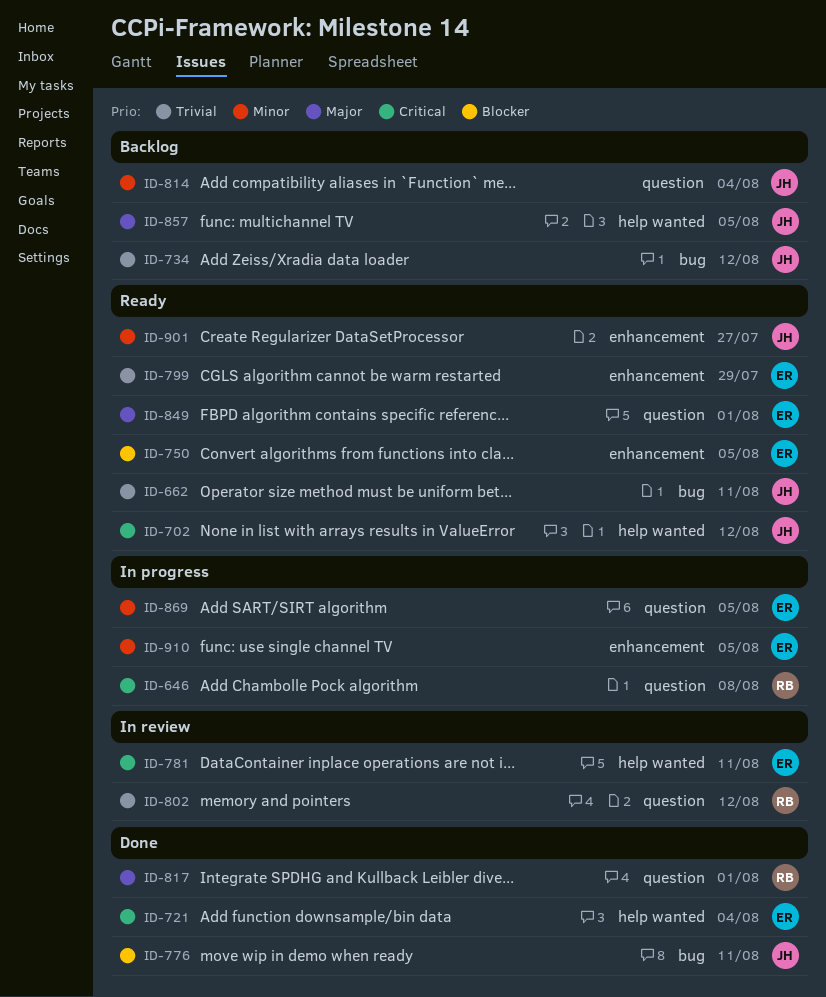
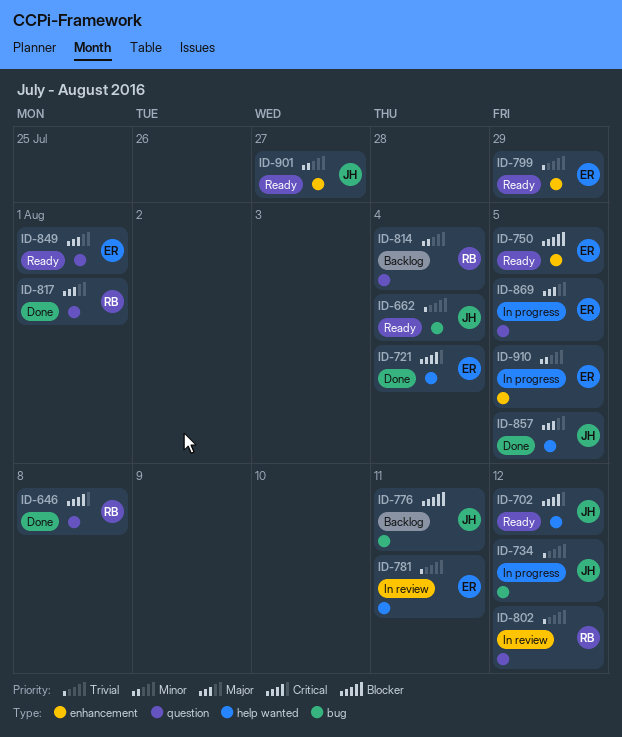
ID-646, status: In progress -> Done
ID-662, due: Aug 11 -> Aug 4
ID-734, status: Backlog -> In progress
ID-776, status: Done -> Backlog
ID-781, priority: Critical -> Trivial
ID-814, owner: JH -> RB
ID-857, status: Backlog -> Done
ID-869, priority: Minor -> Major

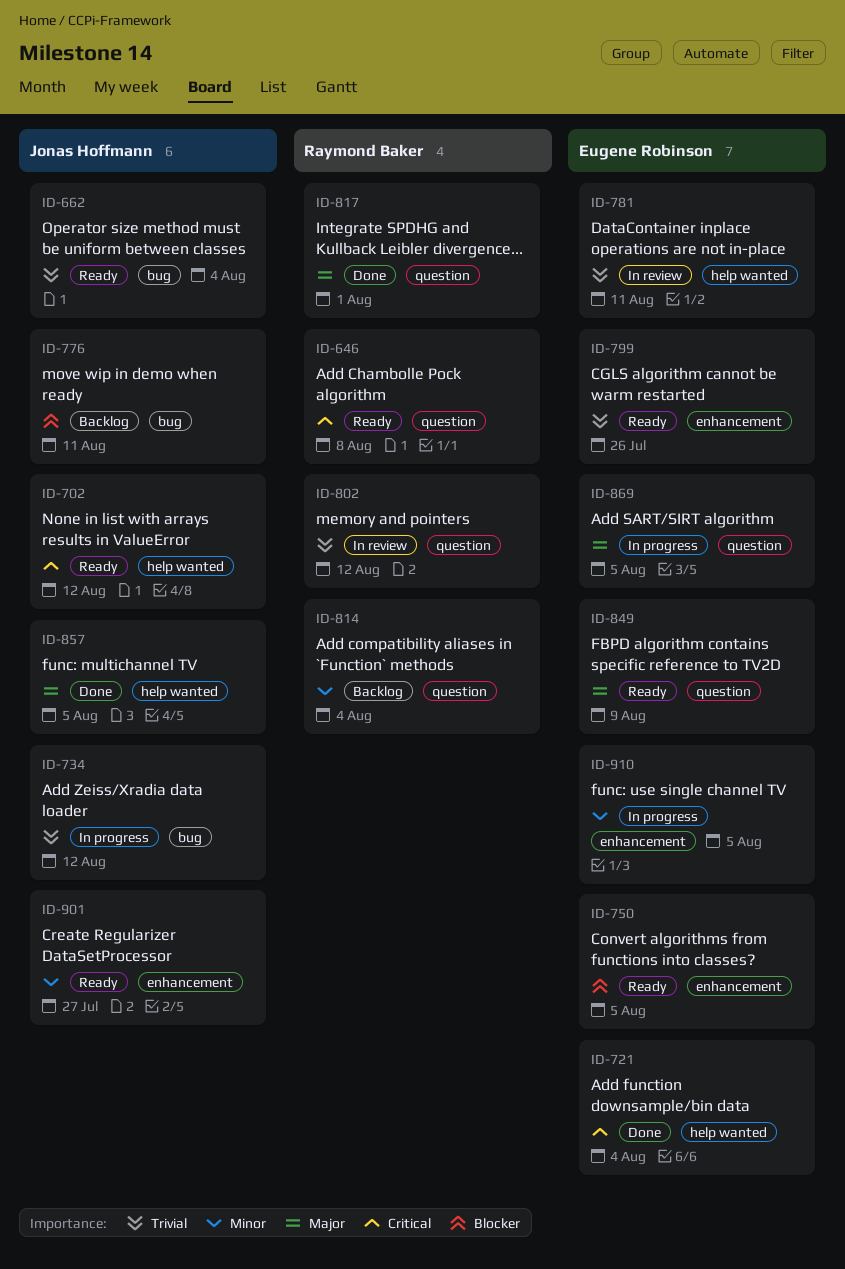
ID-646, status: Done -> Ready
ID-799, due: Jul 29 -> Jul 26
ID-849, due: Aug 1 -> Aug 9

